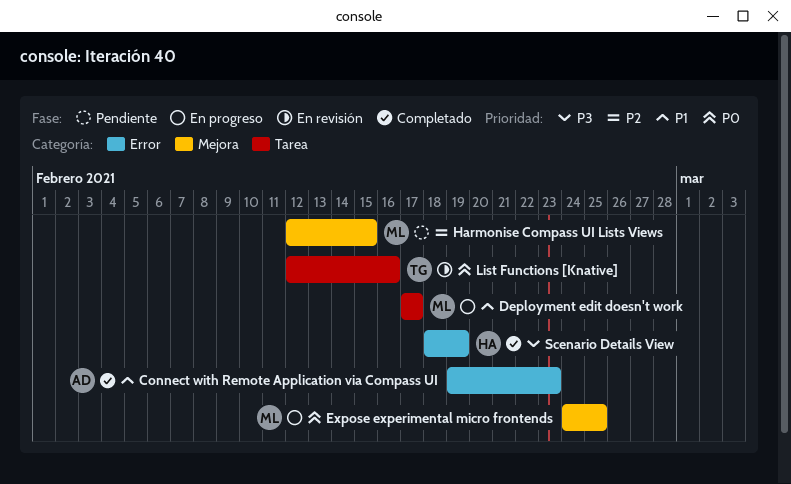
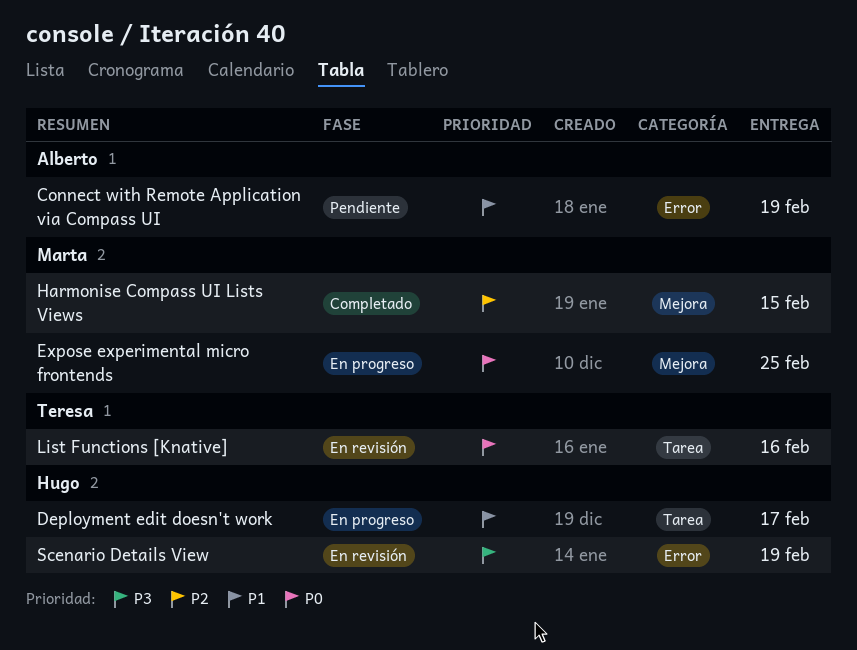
Connect with Remote Application via Compass UI, status: Completado -> Pendiente
Connect with Remote Application via Compass UI, due: Feb 23 -> Feb 19
Deployment edit doesn't work, owner: Marta -> Hugo
Harmonise Compass UI Lists Views, status: Pendiente -> Completado
Scenario Details View, status: Completado -> En revisión

